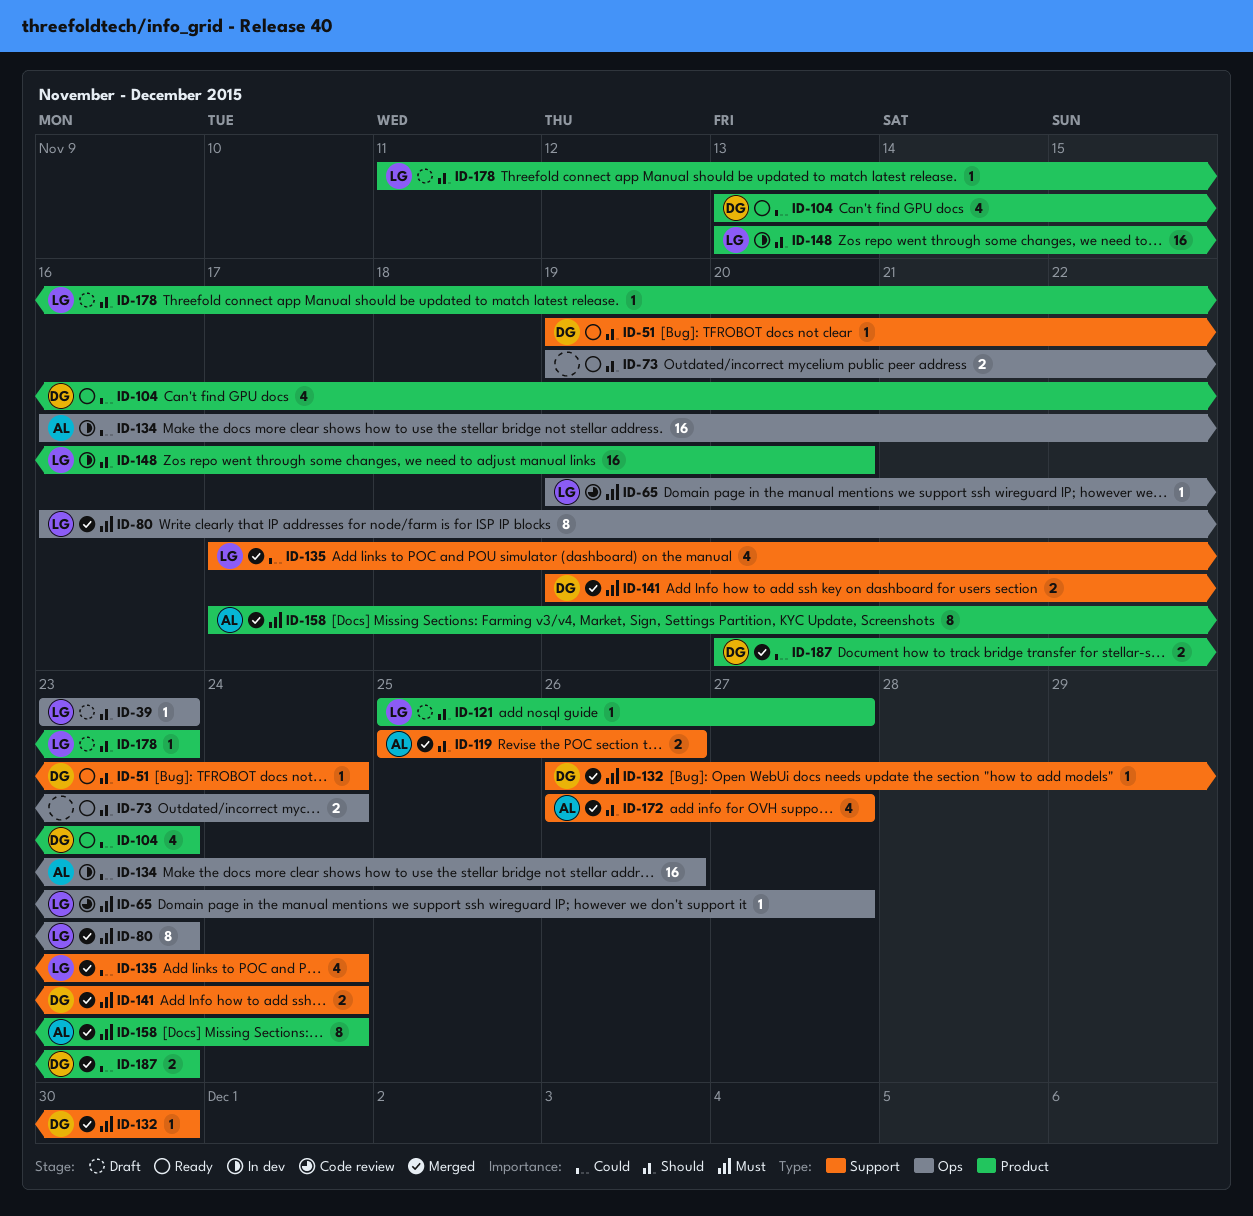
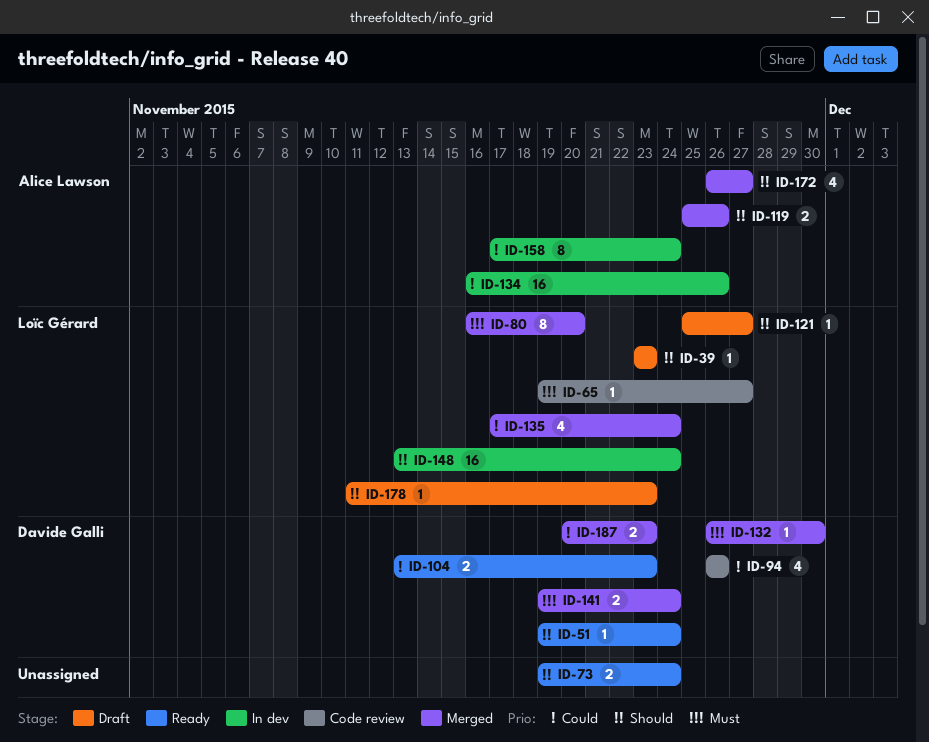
ID-80, due: Nov 23 -> Nov 20
ID-94: none -> present
ID-104, estimate: 4 -> 2
ID-148, due: Nov 20 -> Nov 24
ID-158, status: Merged -> In dev
ID-158, priority: Must -> Could

